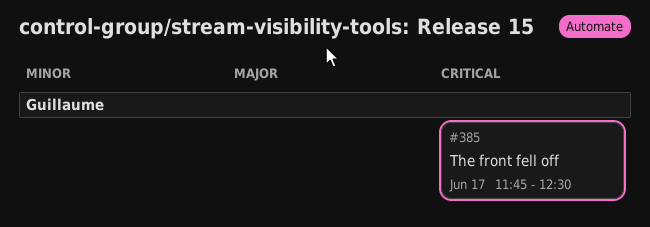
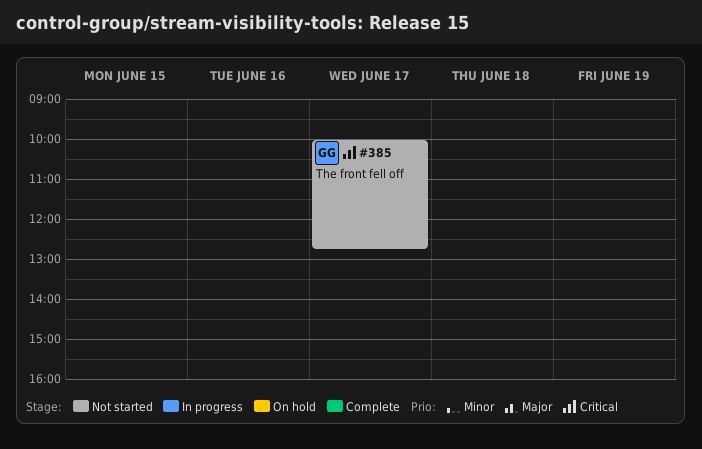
#385, begins: 11:45 -> 10:00
#385, ends: 12:30 -> 12:45

